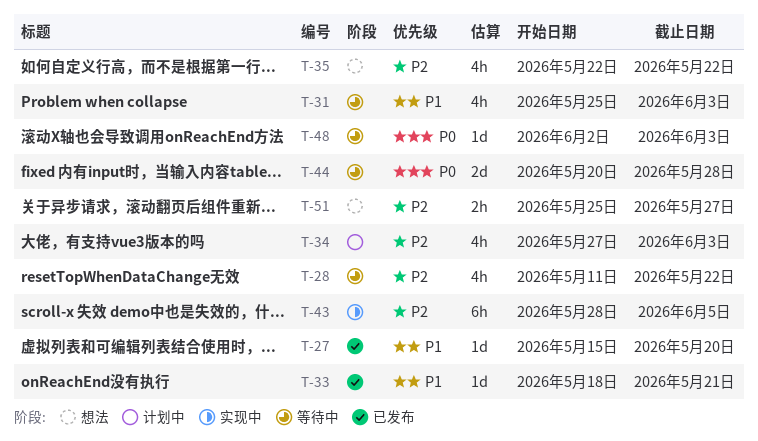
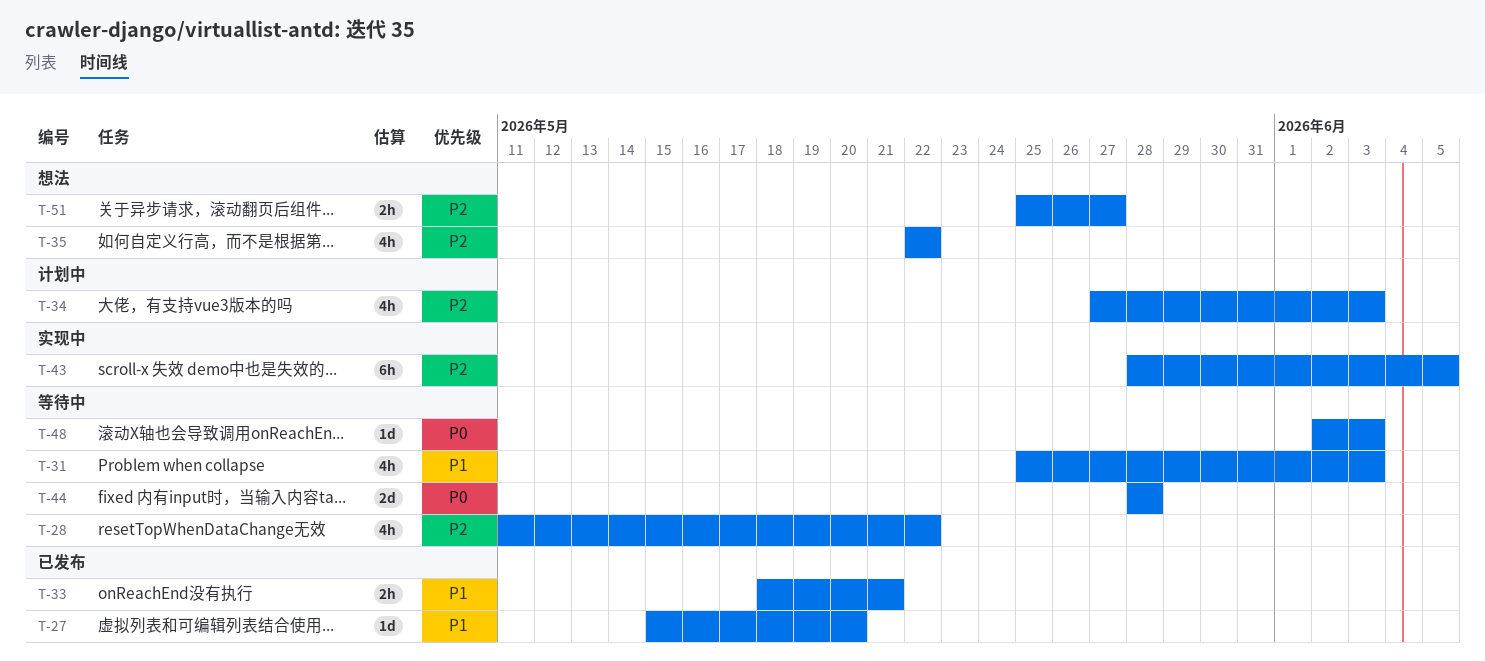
T-33, estimate: 1d -> 2h
T-44, start: May 20 -> May 28

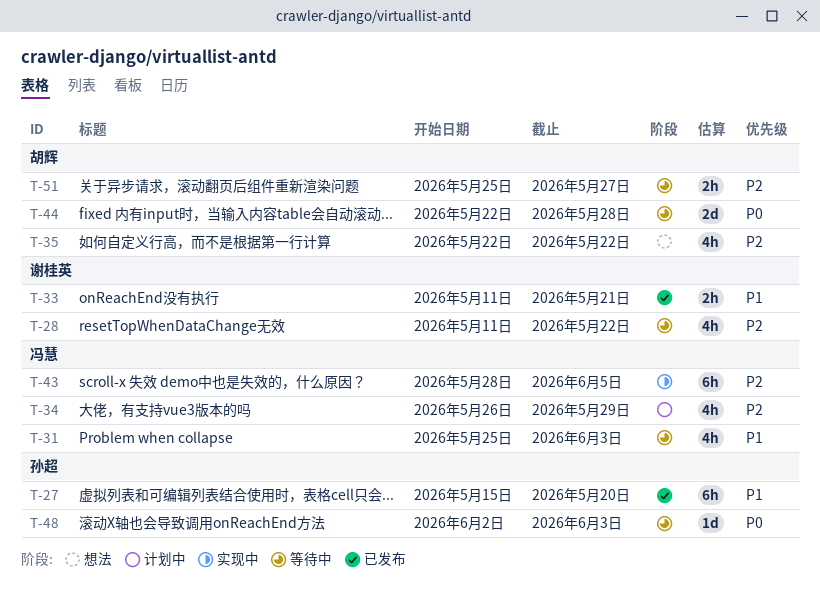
T-27, estimate: 1d -> 6h
T-33, start: May 18 -> May 11
T-34, start: May 27 -> May 26
T-34, due: Jun 3 -> May 29
T-44, start: May 28 -> May 22
T-51, status: 想法 -> 等待中

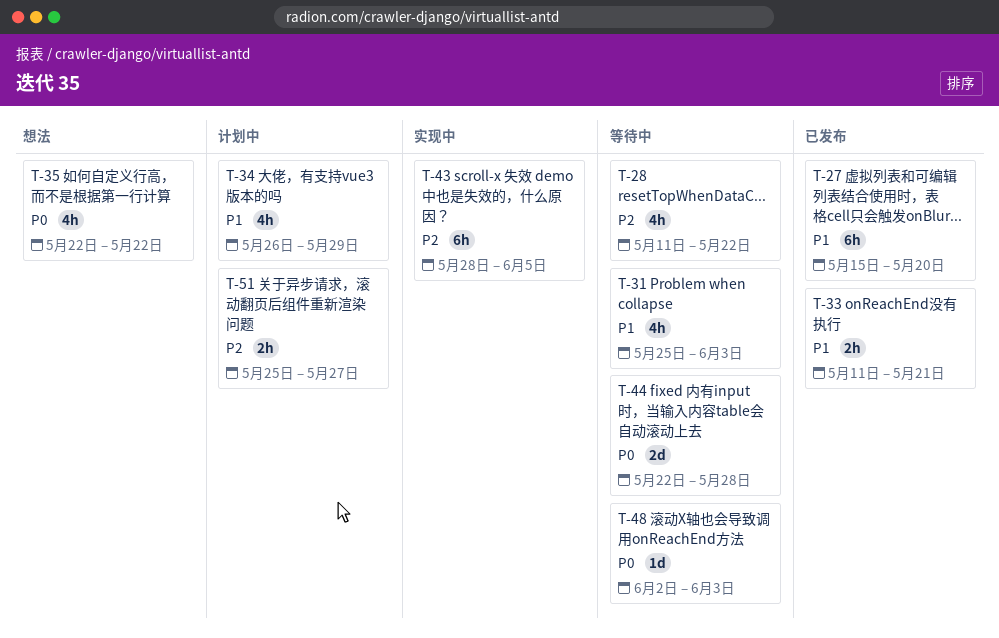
T-34, priority: P2 -> P1
T-35, priority: P2 -> P0
T-51, status: 等待中 -> 计划中

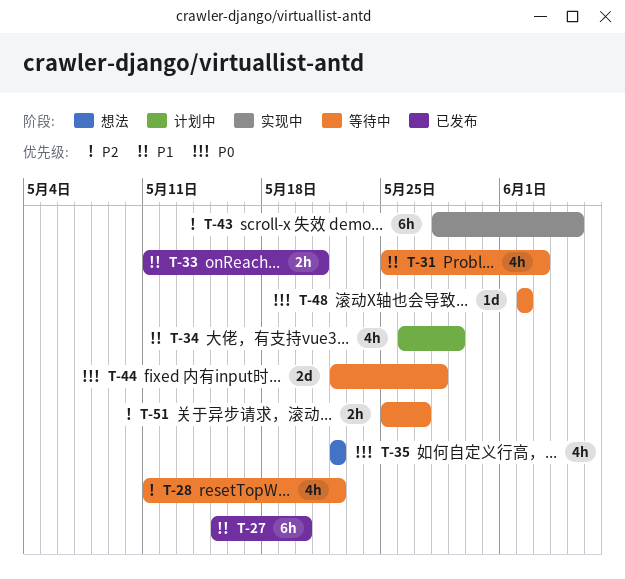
T-48, due: Jun 3 -> Jun 2
T-51, status: 计划中 -> 等待中

